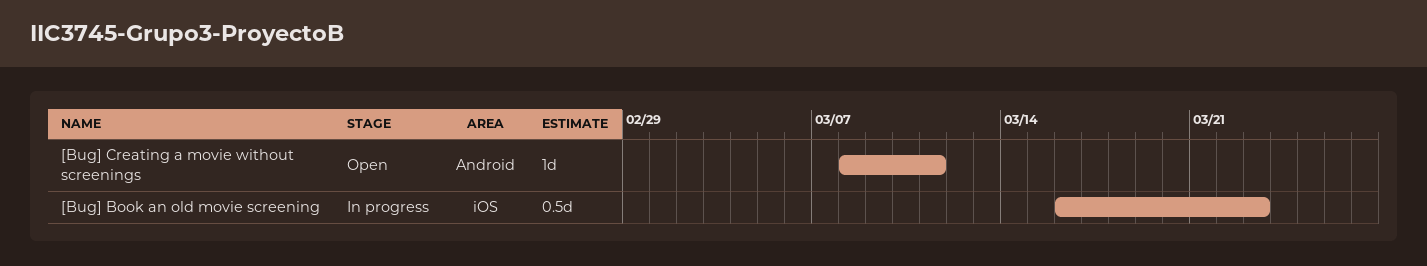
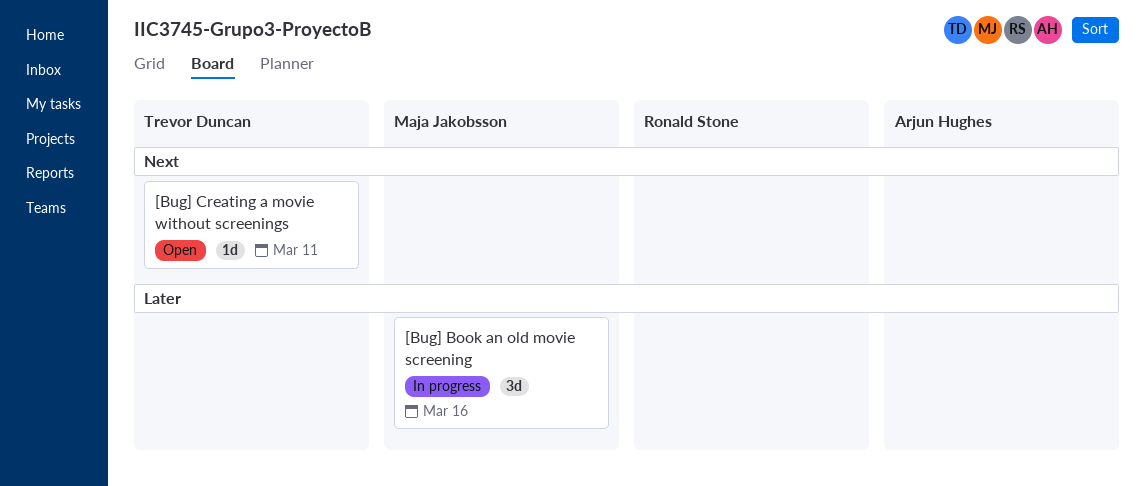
[Bug] Book an old movie screening, estimate: 0.5d -> 3d
[Bug] Book an old movie screening, due: Mar 23 -> Mar 16

